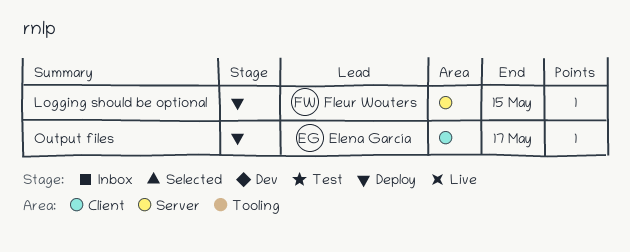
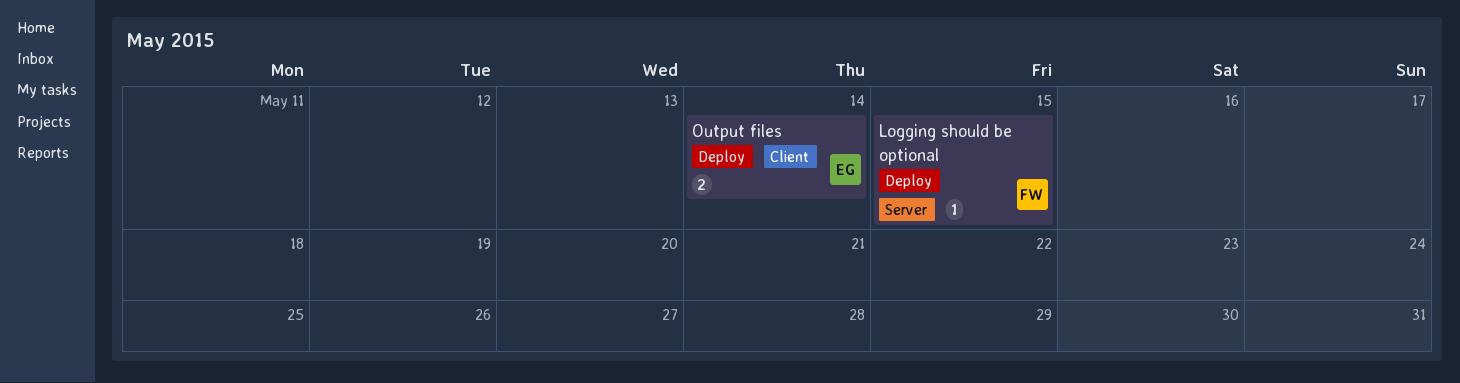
Output files, estimate: 1 -> 2
Output files, due: May 17 -> May 14

